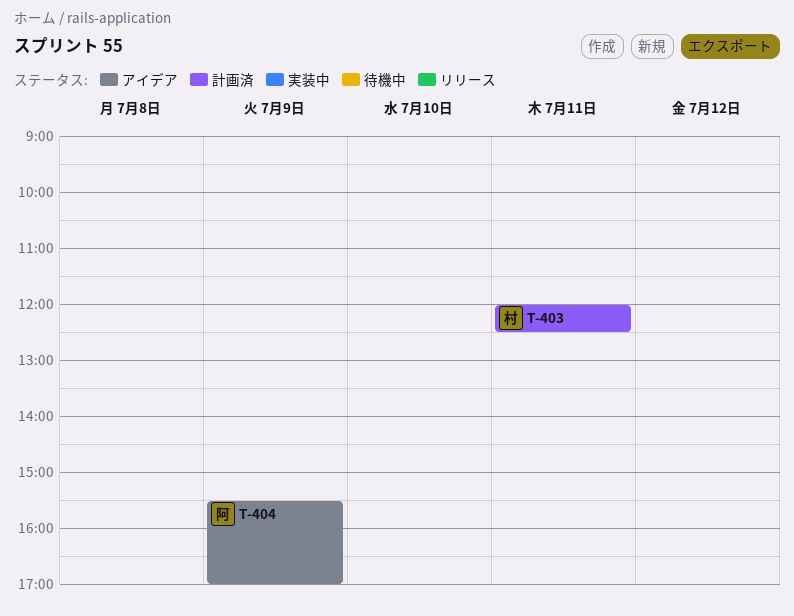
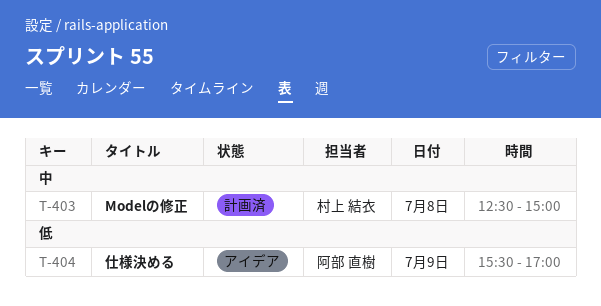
T-403, day: Jul 11 -> Jul 8
T-403, begins: 12:00 -> 12:30
T-403, ends: 12:30 -> 15:00

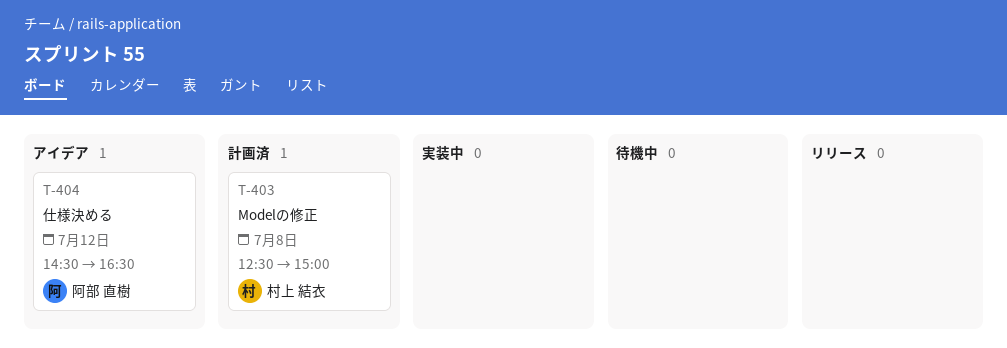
T-404, day: Jul 9 -> Jul 12
T-404, begins: 15:30 -> 14:30
T-404, ends: 17:00 -> 16:30

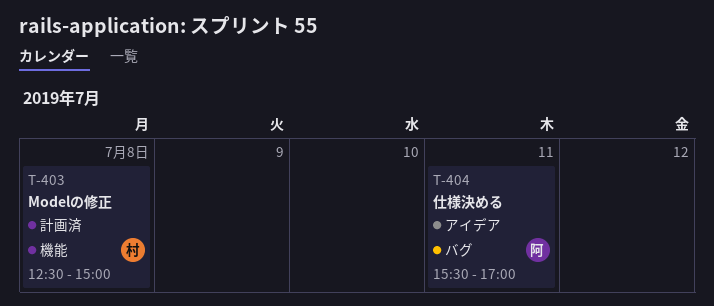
T-404, day: Jul 12 -> Jul 11
T-404, begins: 14:30 -> 15:30
T-404, ends: 16:30 -> 17:00

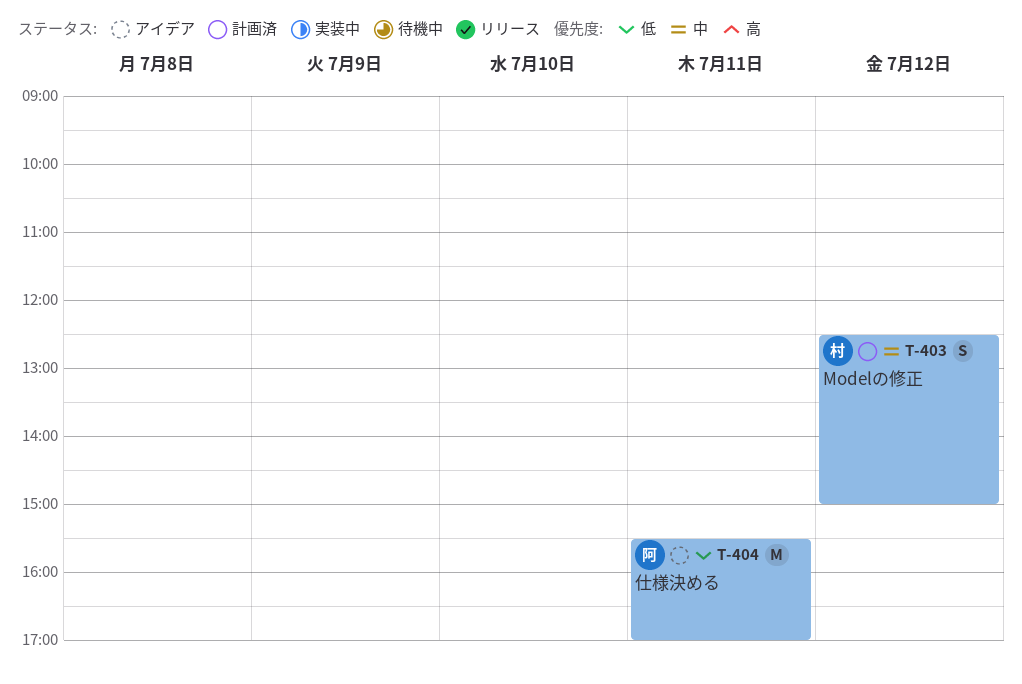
T-403, day: Jul 8 -> Jul 12

